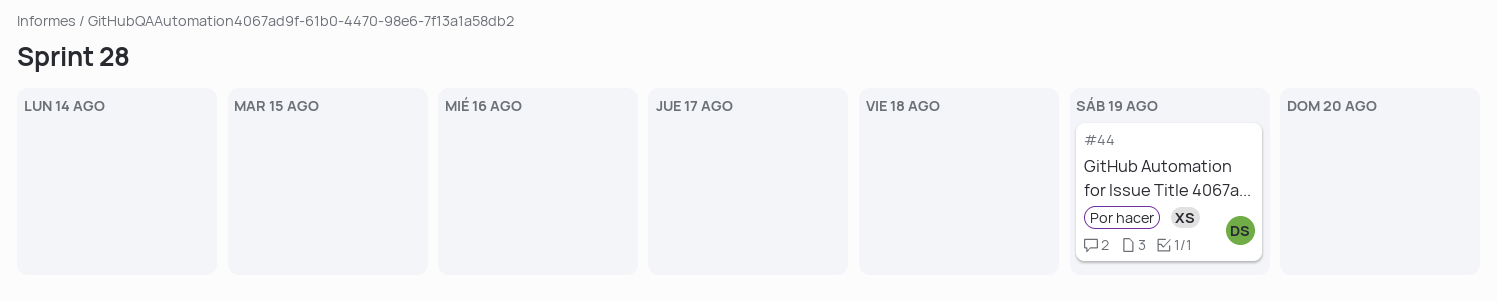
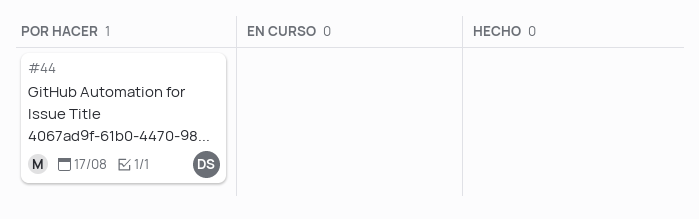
#44, estimate: XS -> M
#44, due: Aug 19 -> Aug 17

